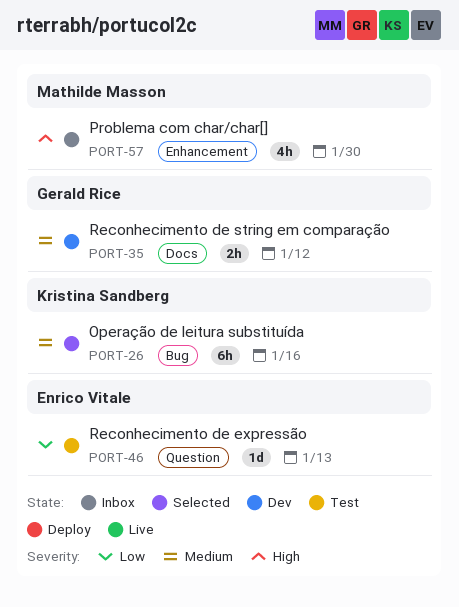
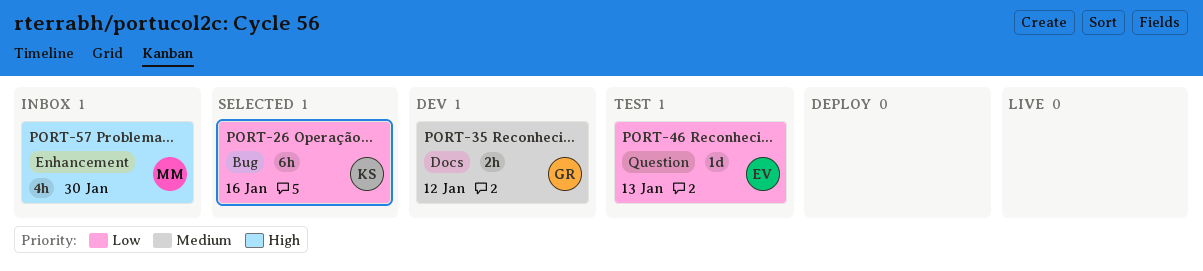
PORT-26, priority: Medium -> Low

